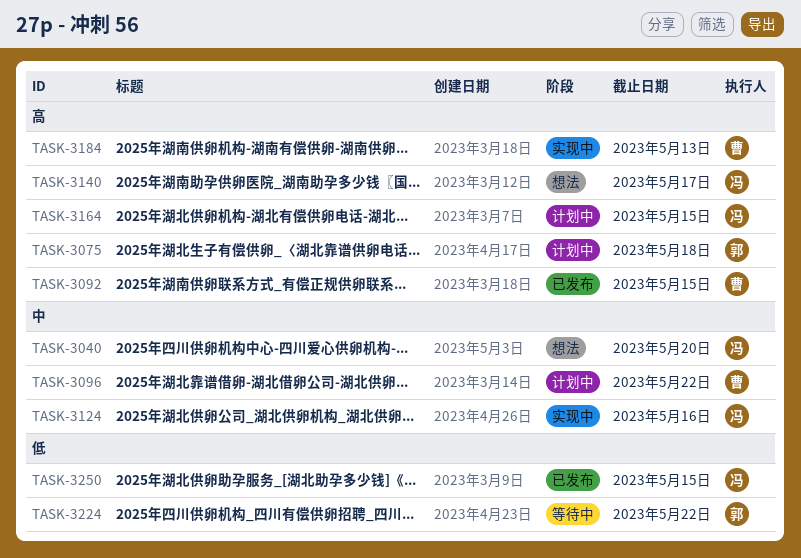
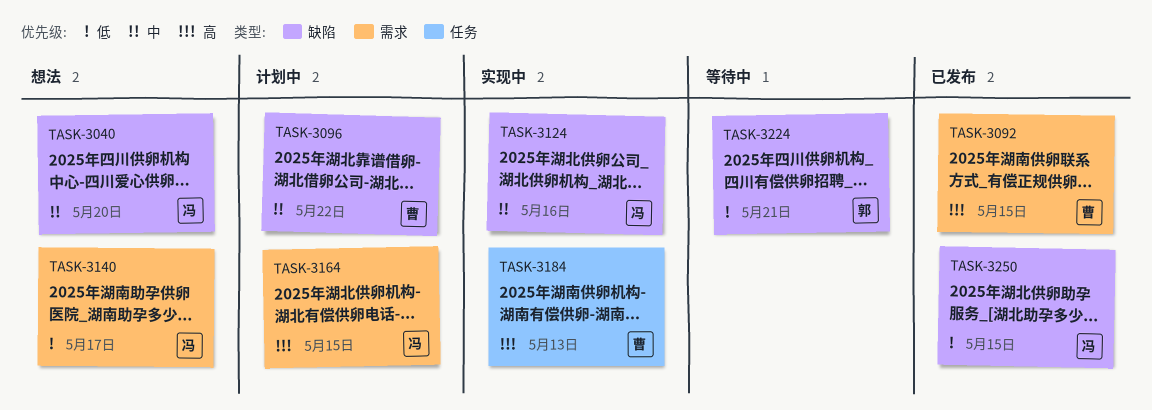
TASK-3075: present -> none
TASK-3140, priority: 高 -> 低
TASK-3224, due: May 22 -> May 21

